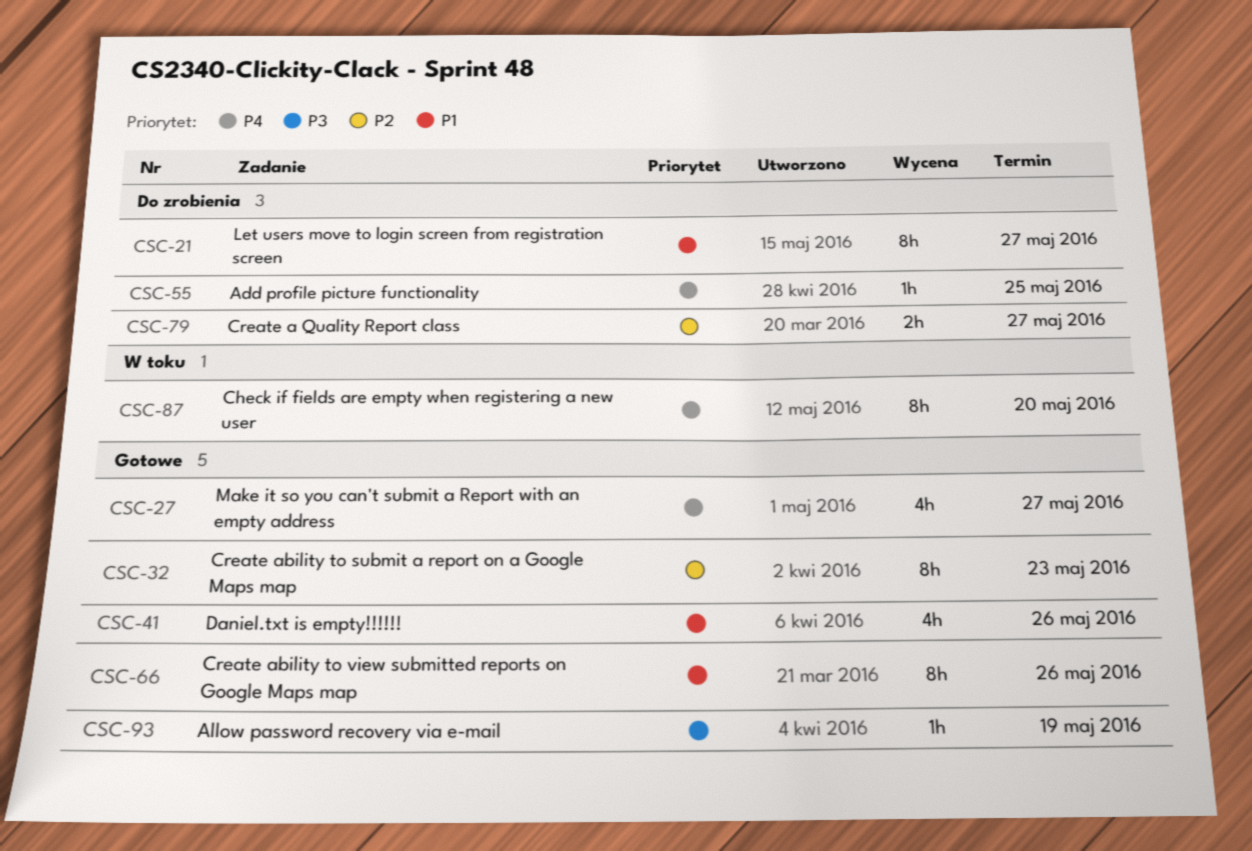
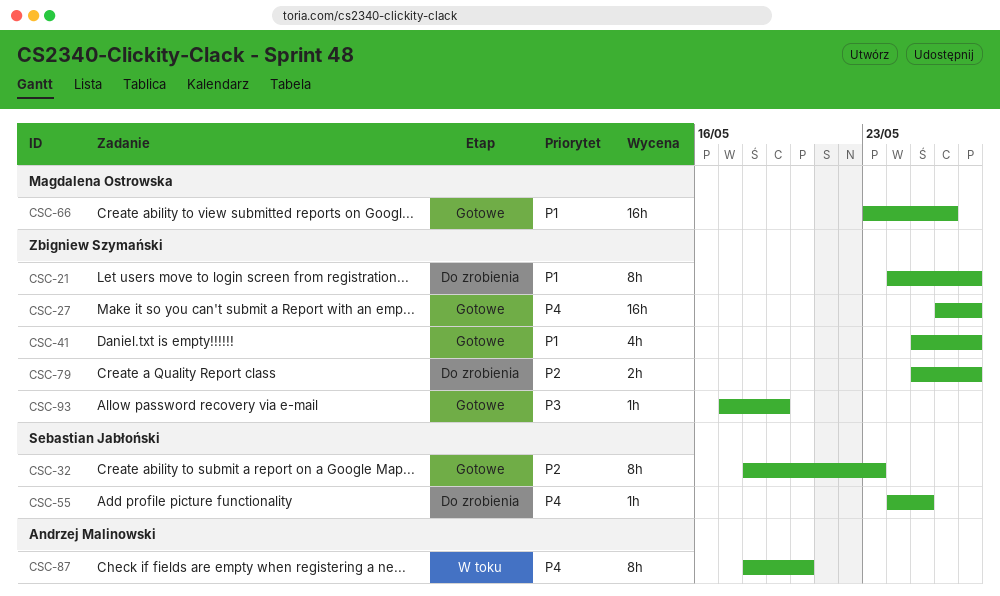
CSC-27, estimate: 4h -> 16h
CSC-41, due: May 26 -> May 27
CSC-66, estimate: 8h -> 16h

